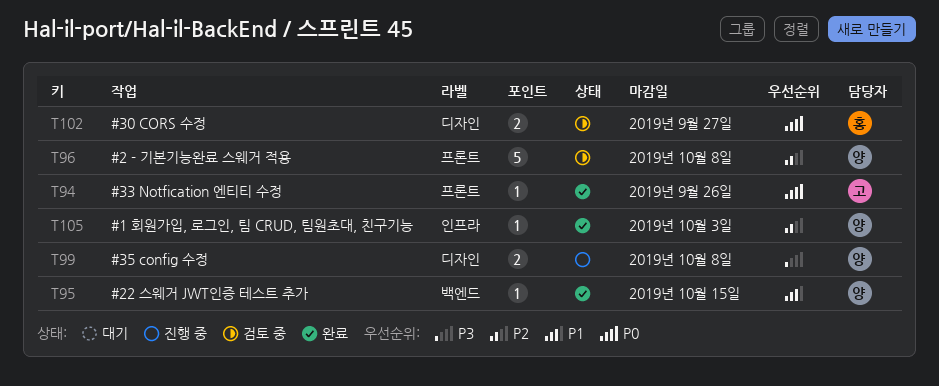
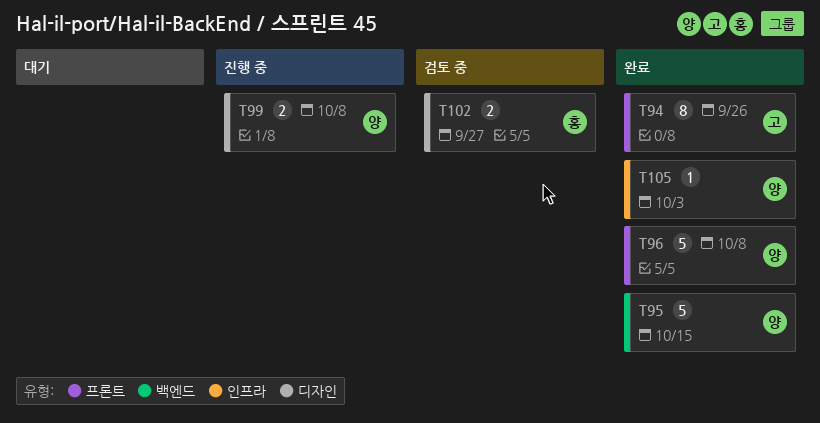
T94, estimate: 1 -> 8
T95, estimate: 1 -> 5
T96, status: 검토 중 -> 완료

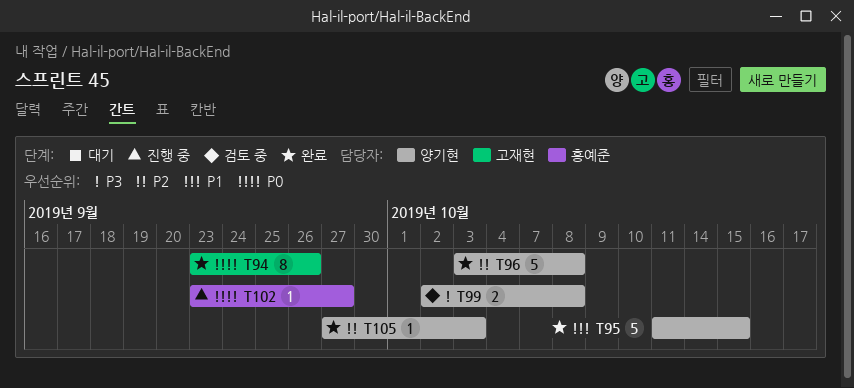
T99, status: 진행 중 -> 검토 중
T102, status: 검토 중 -> 진행 중
T102, estimate: 2 -> 1

